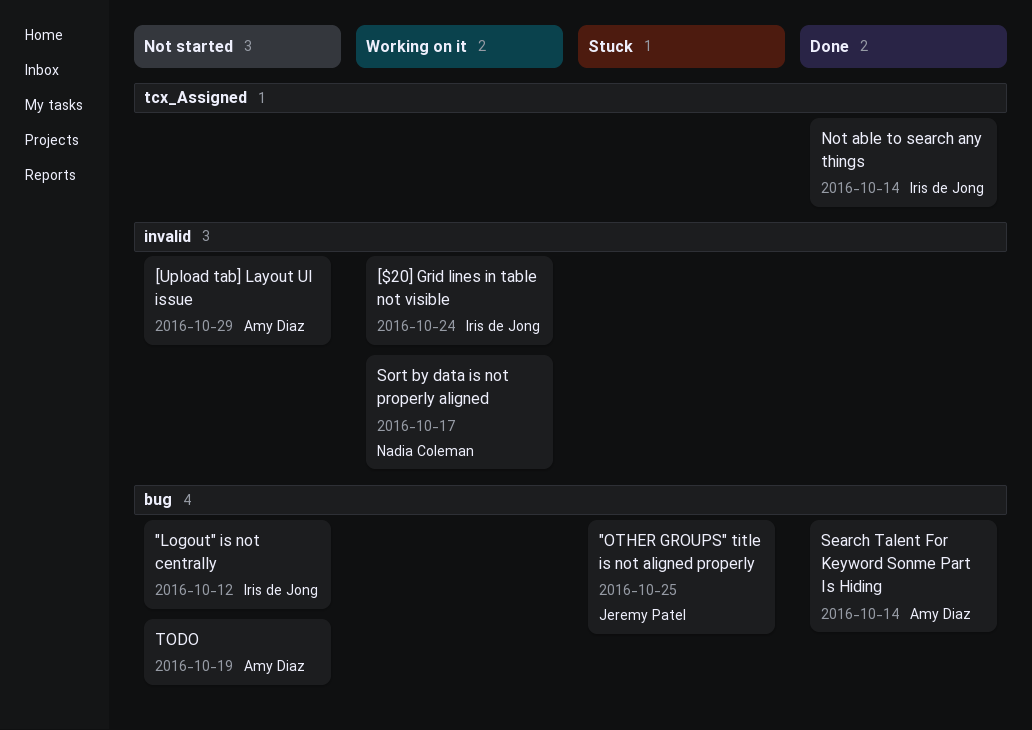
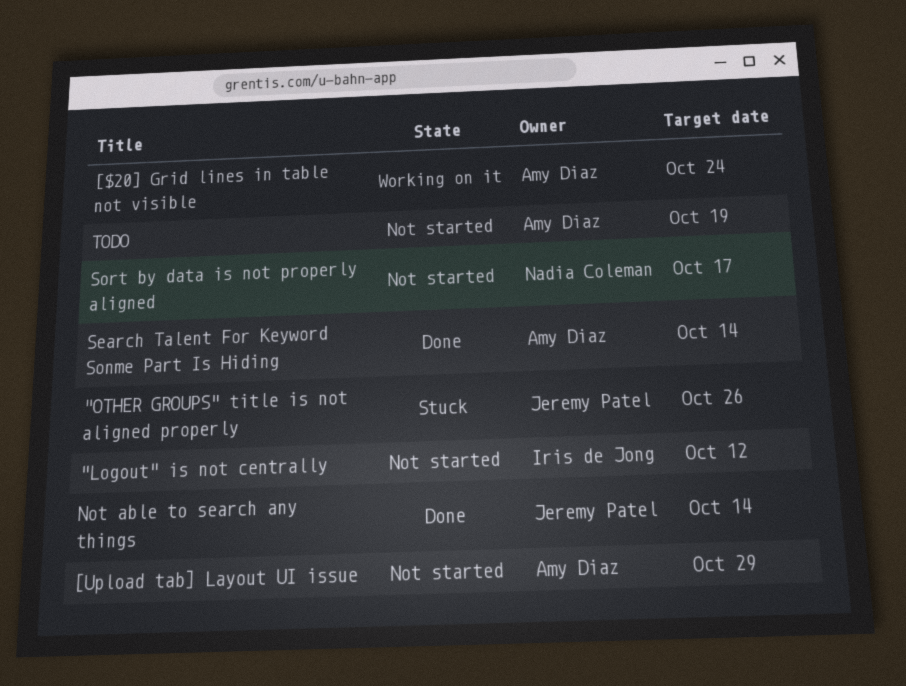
"OTHER GROUPS" title is not aligned properly, due: Oct 25 -> Oct 26
[$20] Grid lines in table not visible, owner: Iris de Jong -> Amy Diaz
Not able to search any things, owner: Iris de Jong -> Jeremy Patel
Sort by data is not properly aligned, status: Working on it -> Not started

